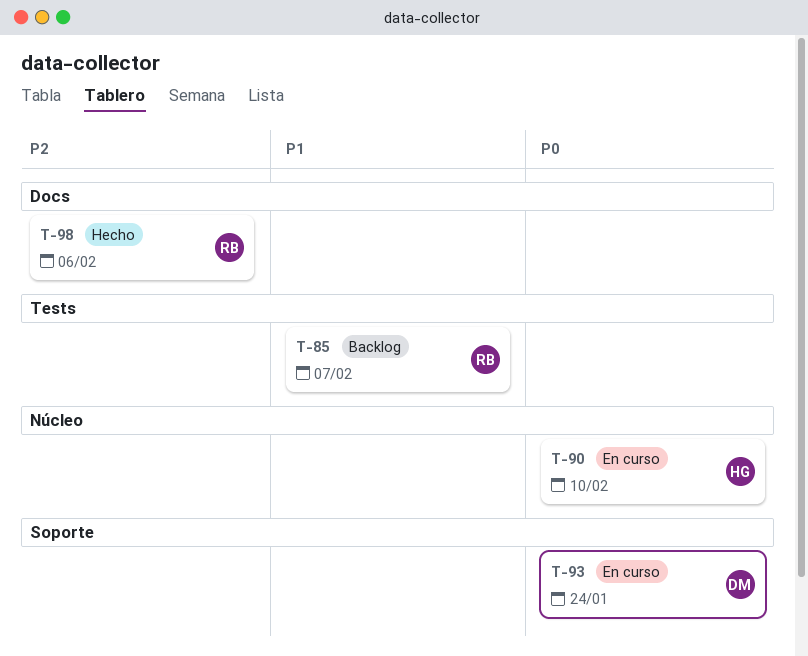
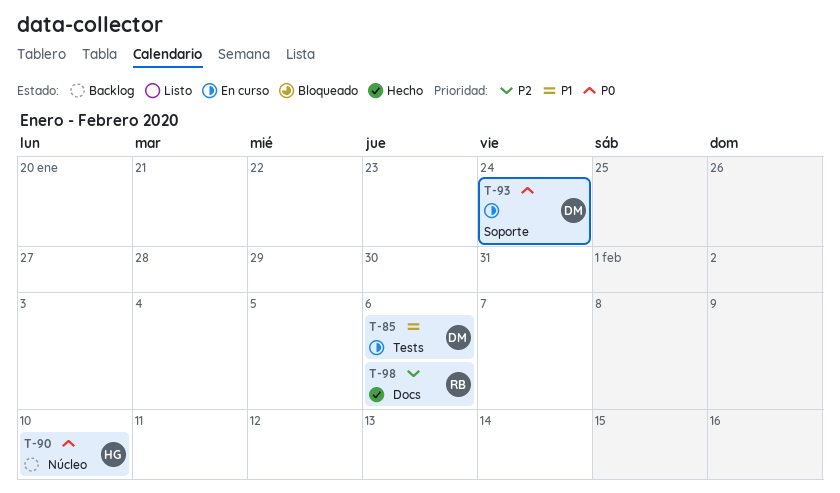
T-85, status: Backlog -> En curso
T-85, owner: RB -> DM
T-85, due: Feb 7 -> Feb 6
T-90, status: En curso -> Backlog

